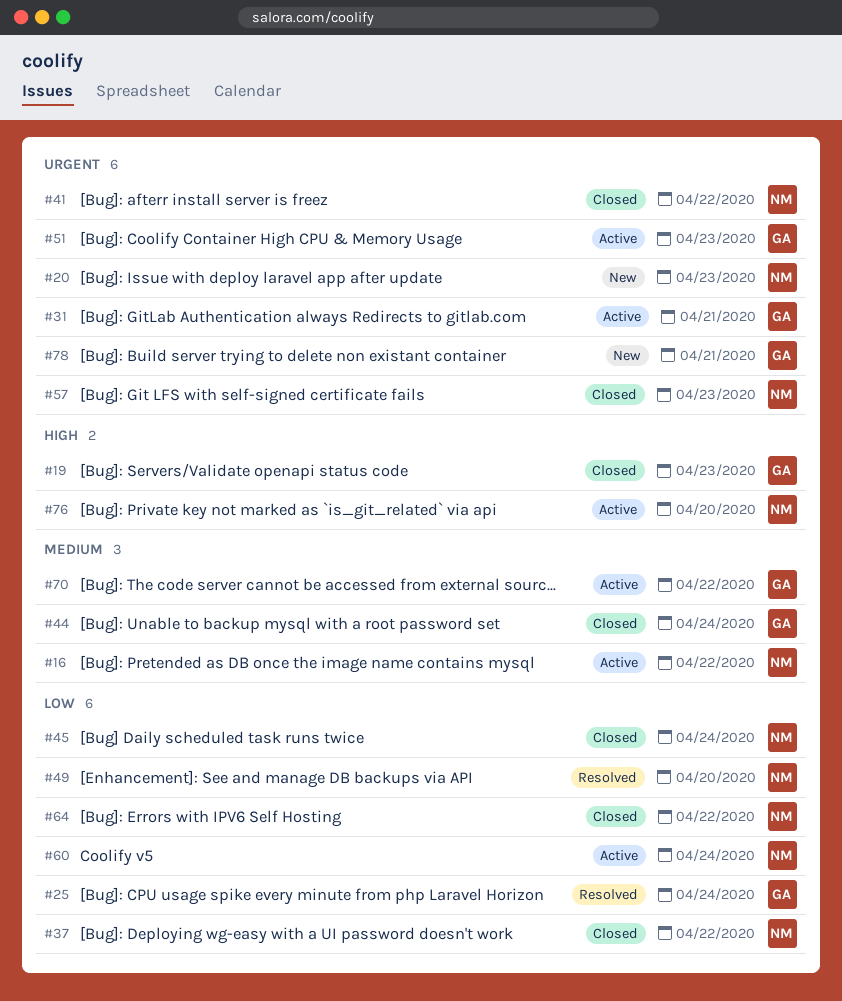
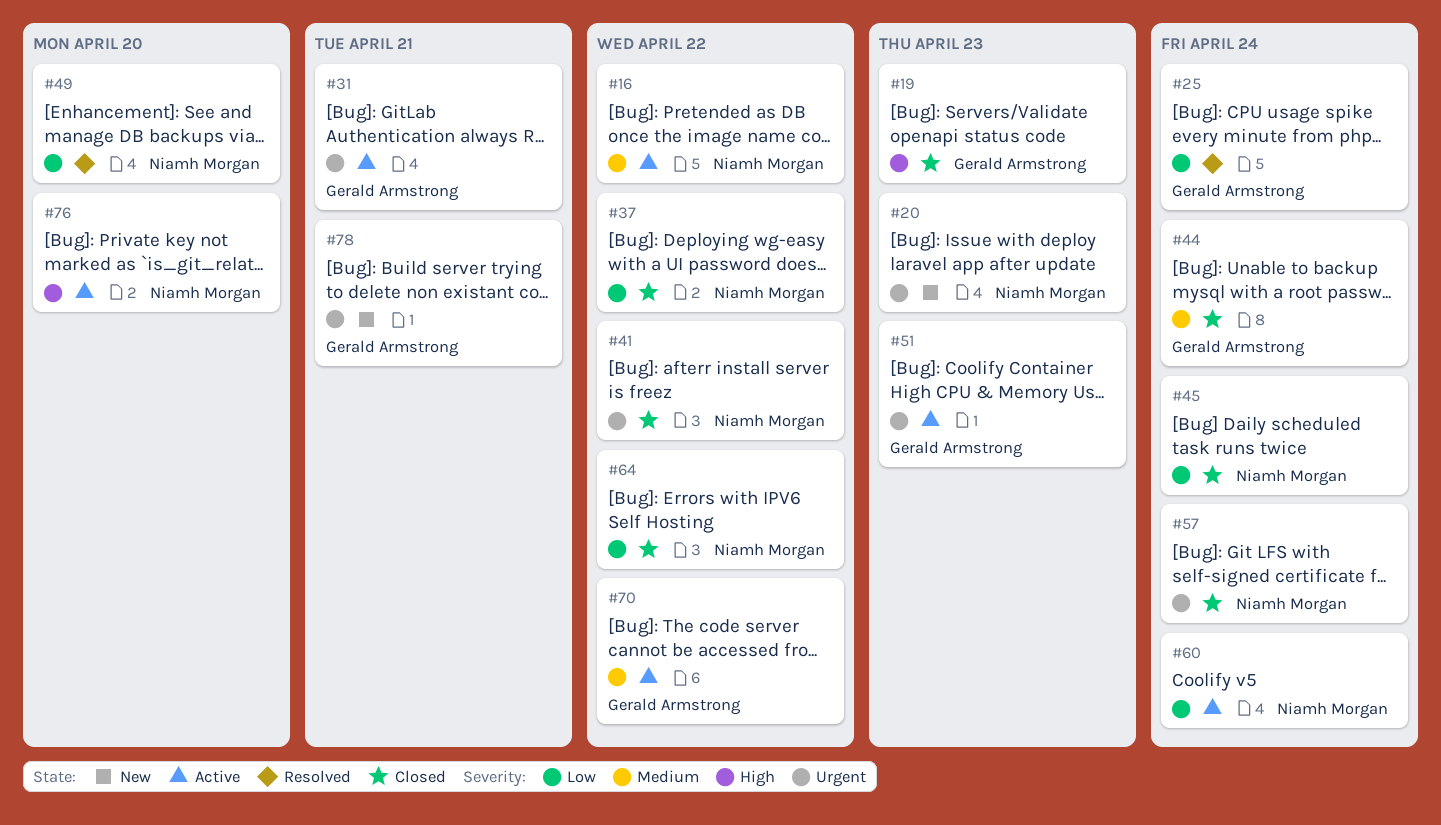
#57, due: Apr 23 -> Apr 24

